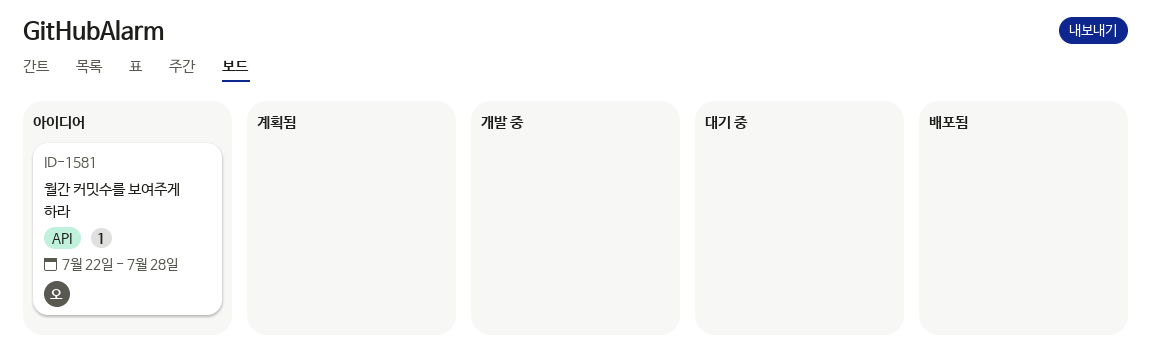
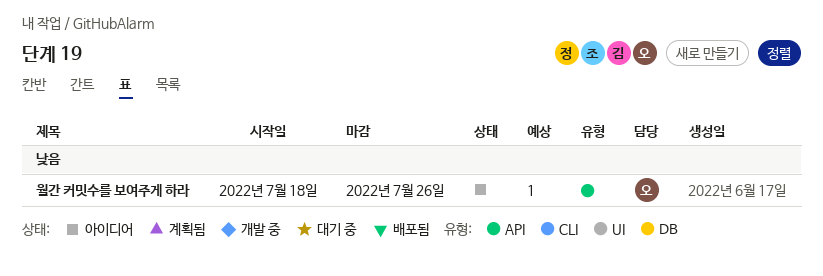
월간 커밋수를 보여주게 하라, start: Jul 22 -> Jul 18
월간 커밋수를 보여주게 하라, due: Jul 28 -> Jul 26

